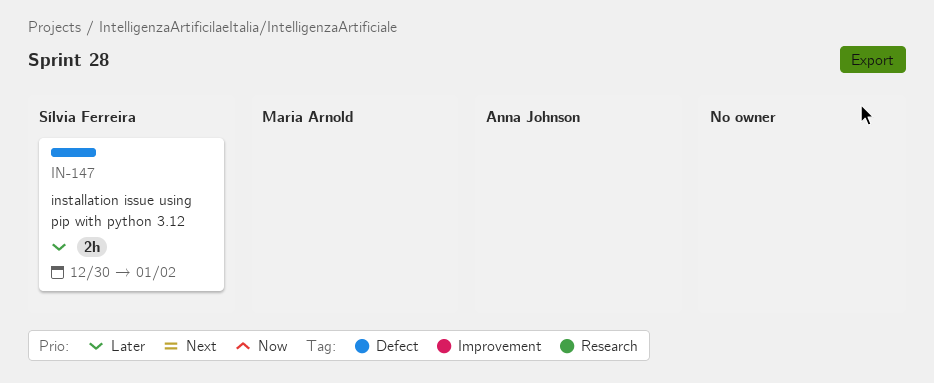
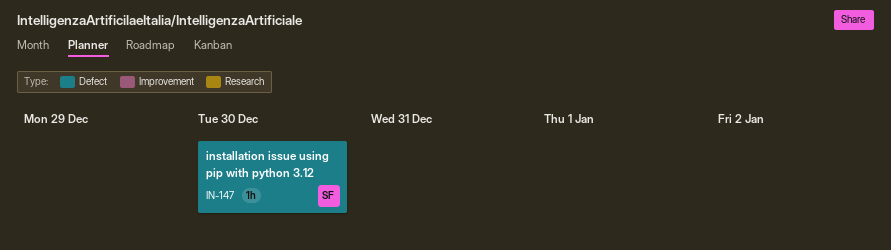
IN-147, estimate: 2h -> 1h
IN-147, due: Jan 2 -> Dec 30

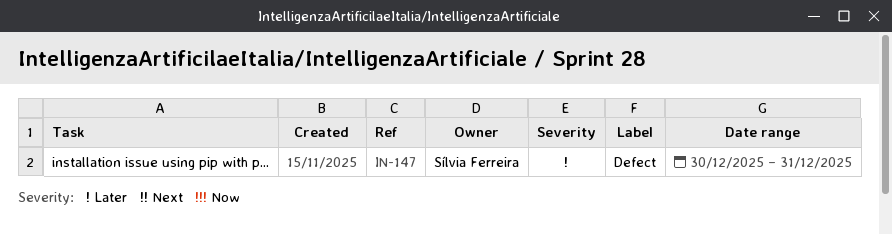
IN-147, due: Dec 30 -> Dec 31

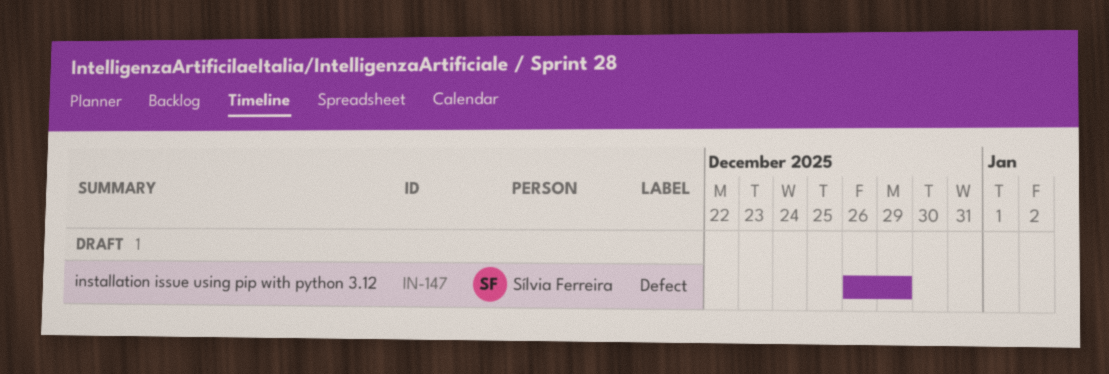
IN-147, start: Dec 30 -> Dec 26
IN-147, due: Dec 31 -> Dec 29

